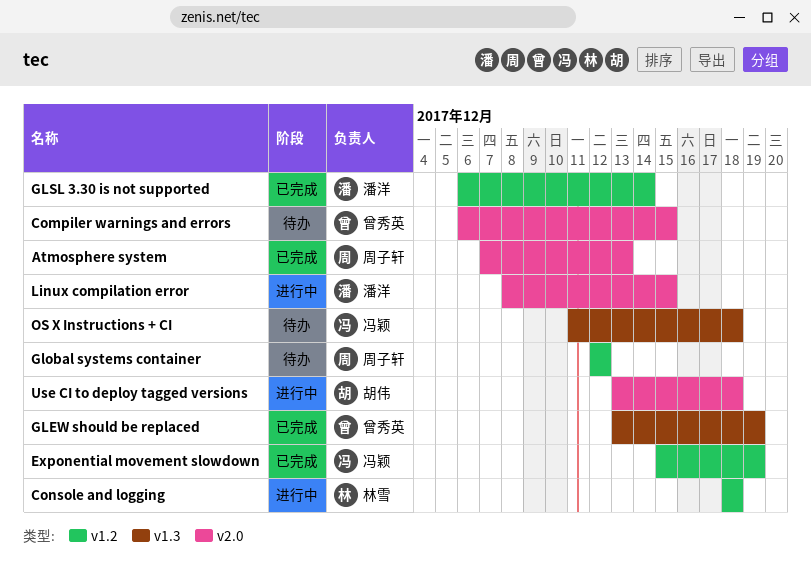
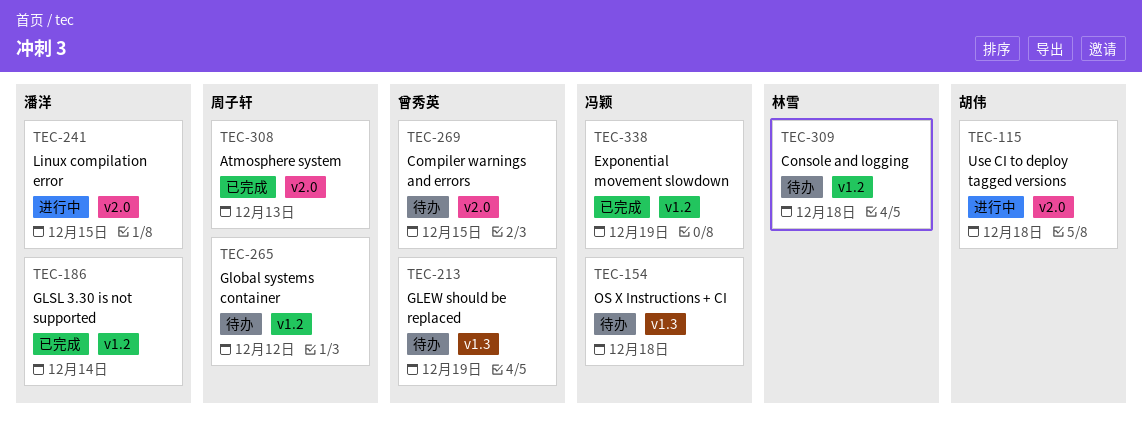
Console and logging, status: 进行中 -> 待办
GLEW should be replaced, status: 已完成 -> 待办

